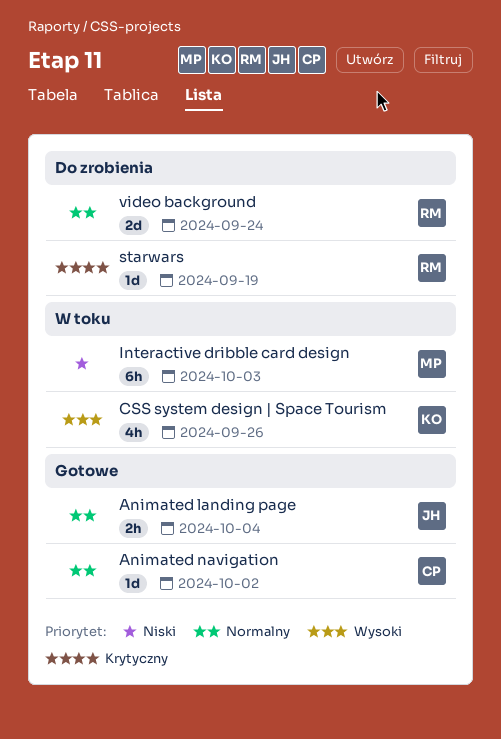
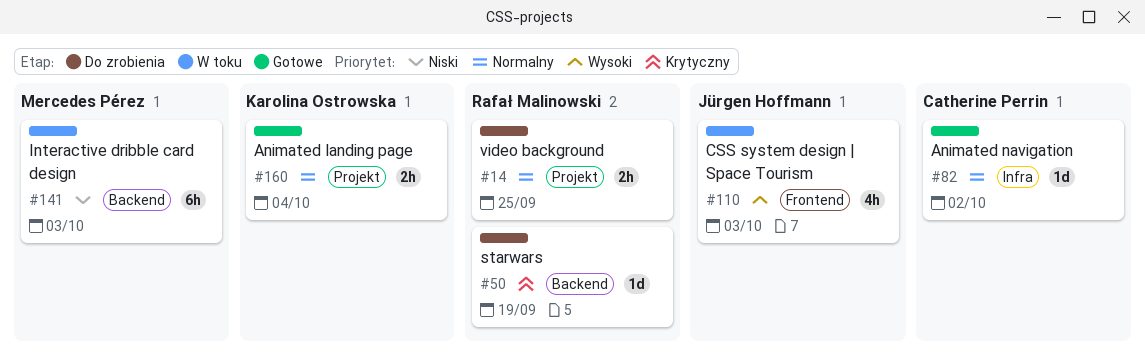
Animated landing page, owner: Jürgen Hoffmann -> Karolina Ostrowska
CSS system design | Space Tourism, owner: Karolina Ostrowska -> Jürgen Hoffmann
CSS system design | Space Tourism, due: Sep 26 -> Oct 3
video background, estimate: 2d -> 2h
video background, due: Sep 24 -> Sep 25

